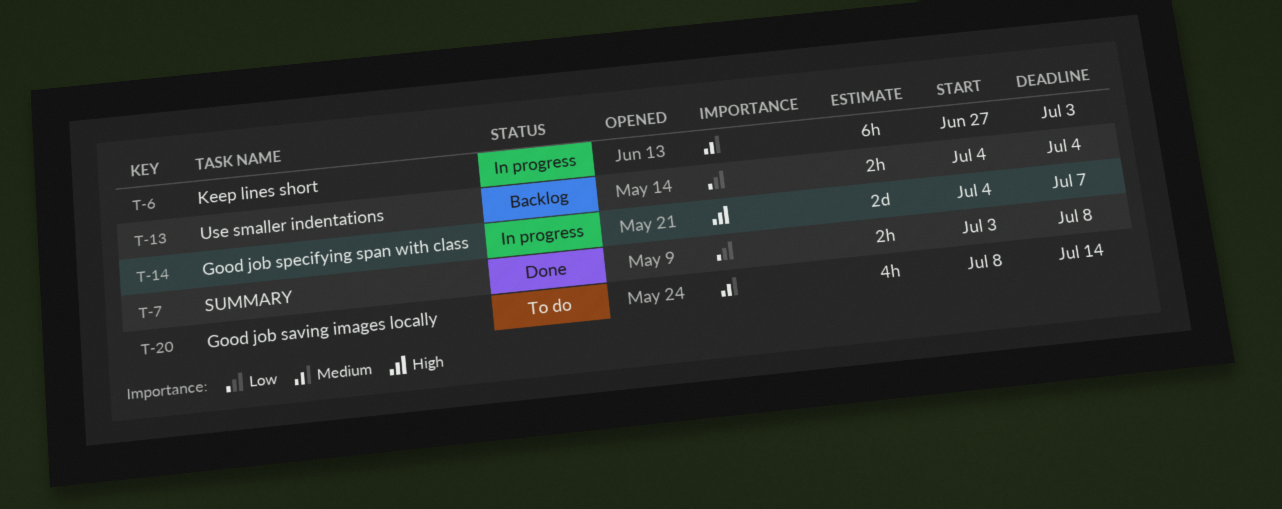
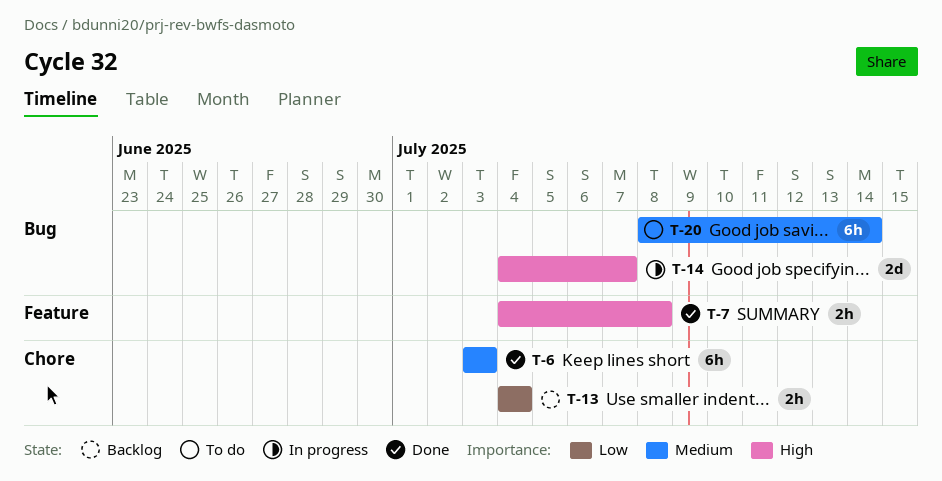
T-6, status: In progress -> Done
T-6, start: Jun 27 -> Jul 3
T-7, priority: Low -> High
T-7, start: Jul 3 -> Jul 4
T-20, estimate: 4h -> 6h

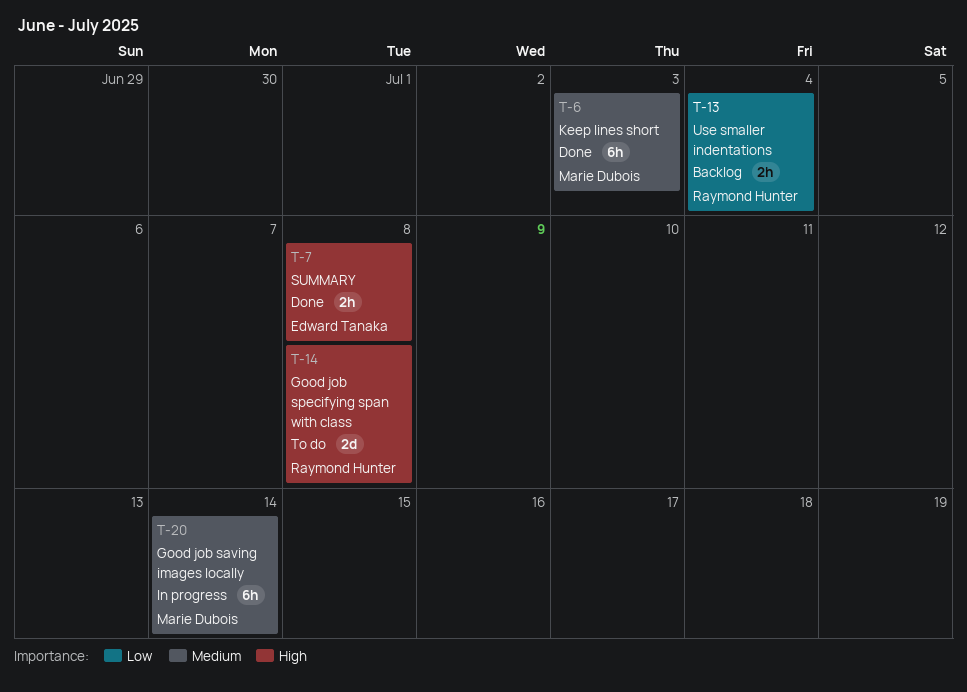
T-14, status: In progress -> To do
T-14, due: Jul 7 -> Jul 8
T-20, status: To do -> In progress

